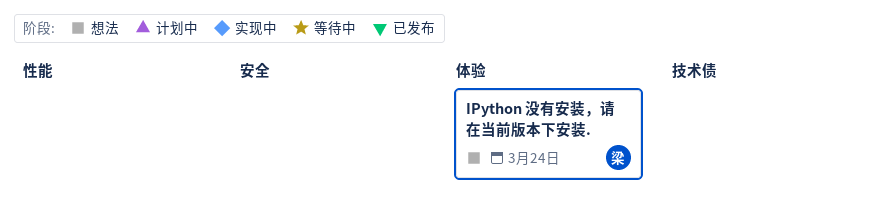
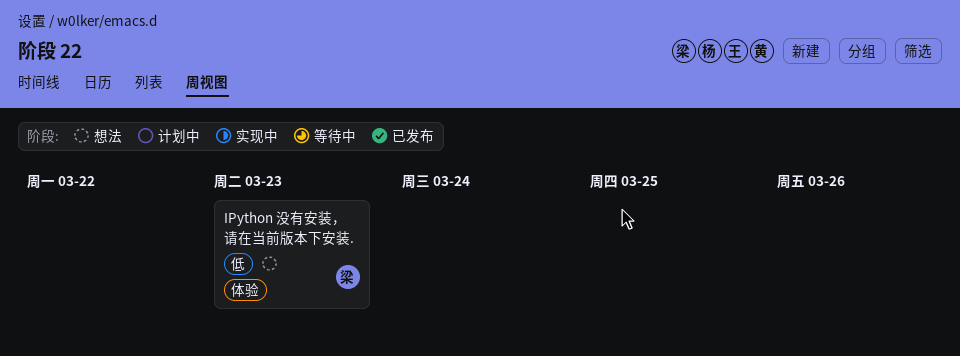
IPython 没有安装，请在当前版本下安装., due: Mar 24 -> Mar 23

